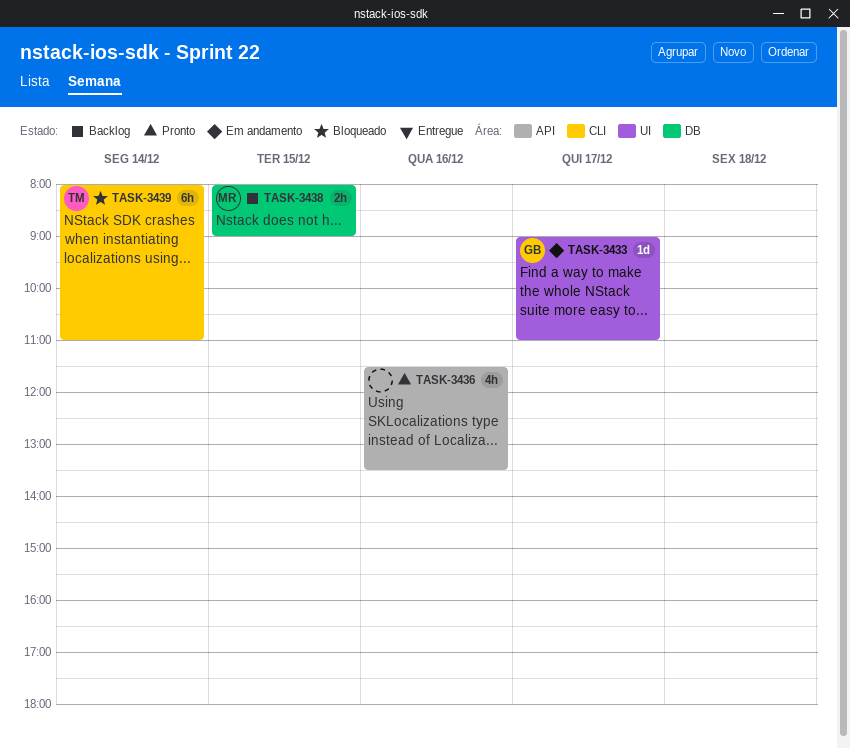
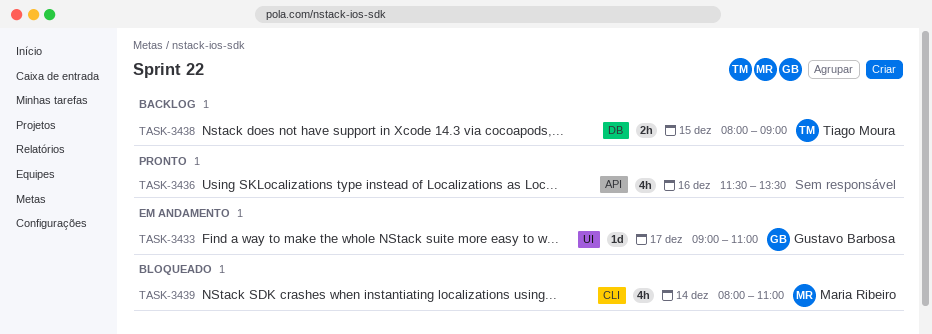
TASK-3438, owner: Maria Ribeiro -> Tiago Moura
TASK-3439, owner: Tiago Moura -> Maria Ribeiro
TASK-3439, estimate: 6h -> 4h

